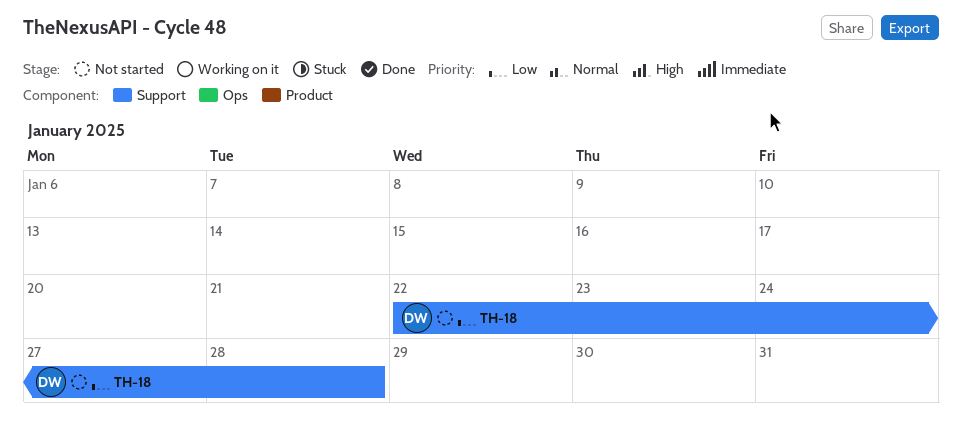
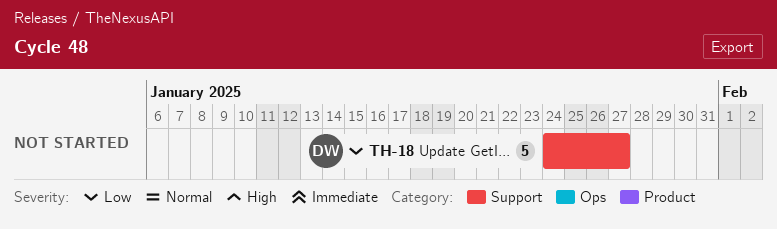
TH-18, start: Jan 22 -> Jan 24
TH-18, due: Jan 28 -> Jan 27

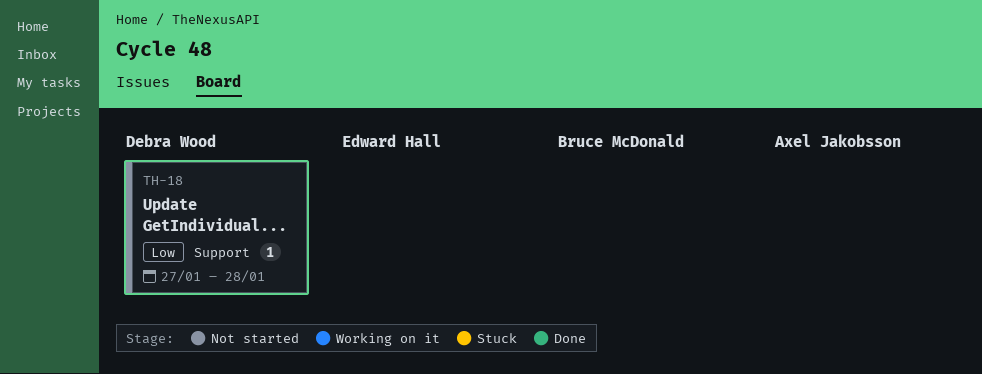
TH-18, estimate: 5 -> 1
TH-18, start: Jan 24 -> Jan 27
TH-18, due: Jan 27 -> Jan 28

